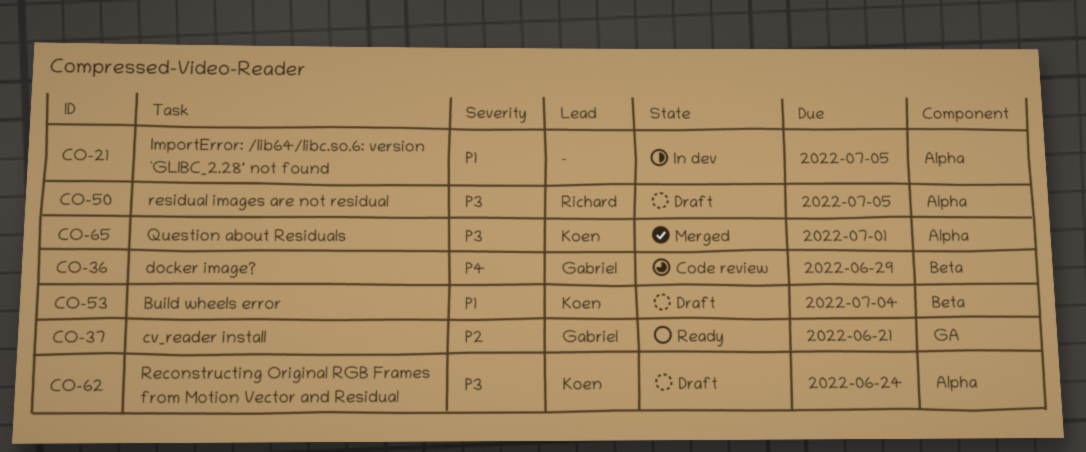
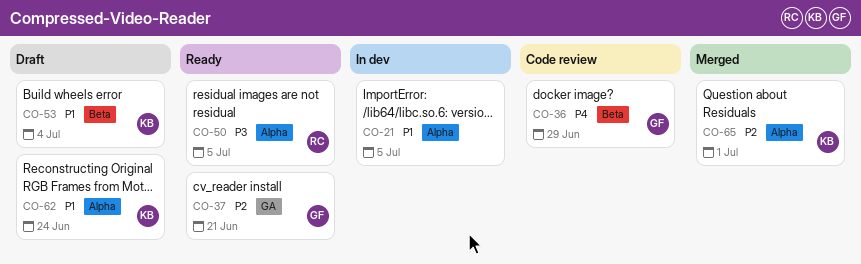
CO-50, status: Draft -> Ready
CO-62, priority: P3 -> P1
CO-65, priority: P3 -> P2

